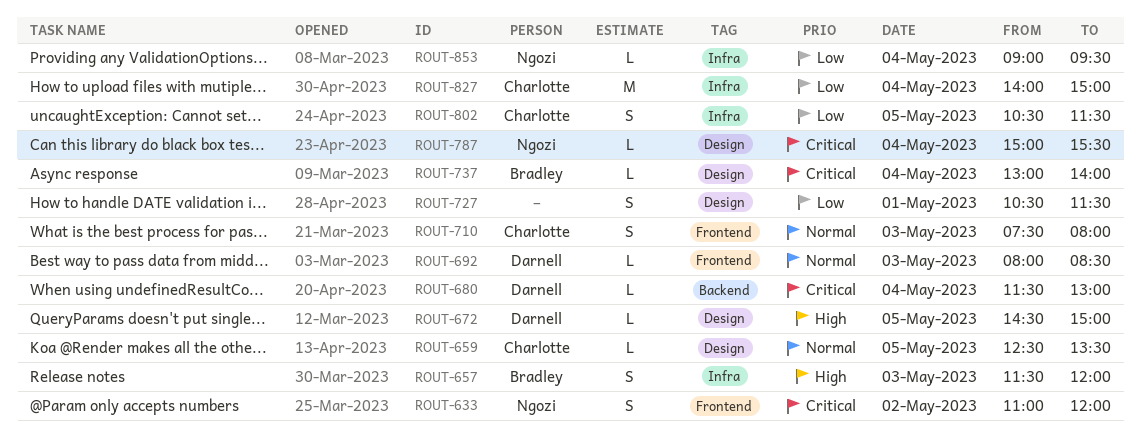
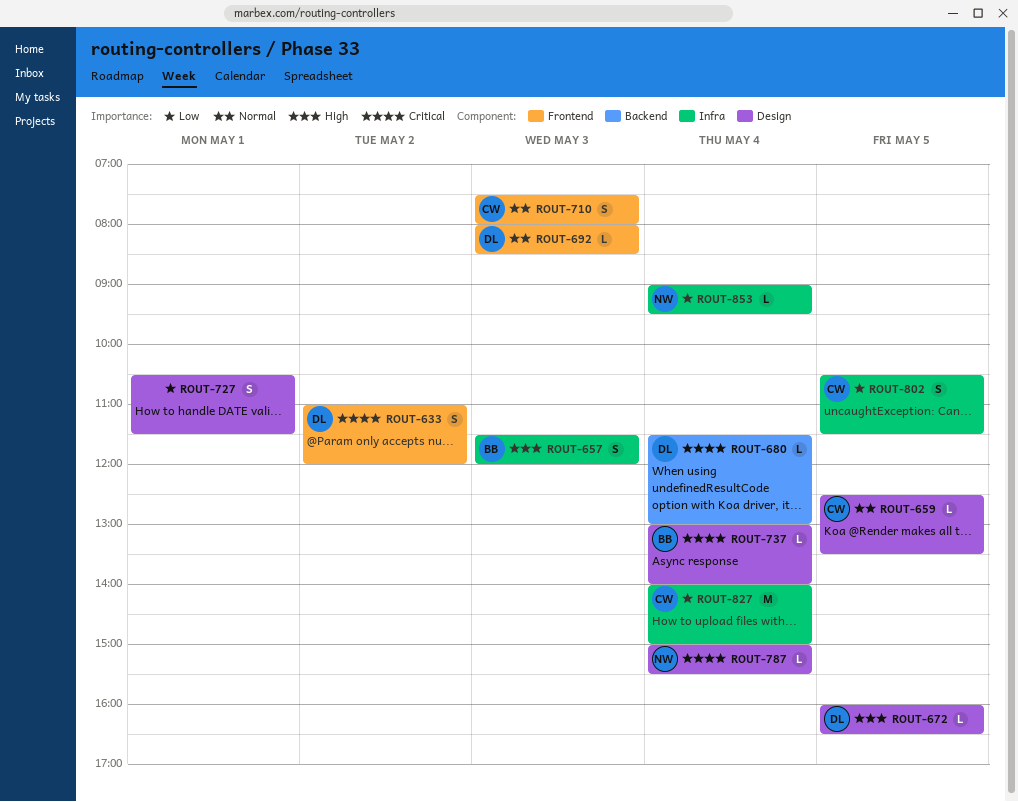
ROUT-633, owner: Ngozi -> Darnell
ROUT-672, begins: 14:30 -> 16:00
ROUT-672, ends: 15:00 -> 16:30

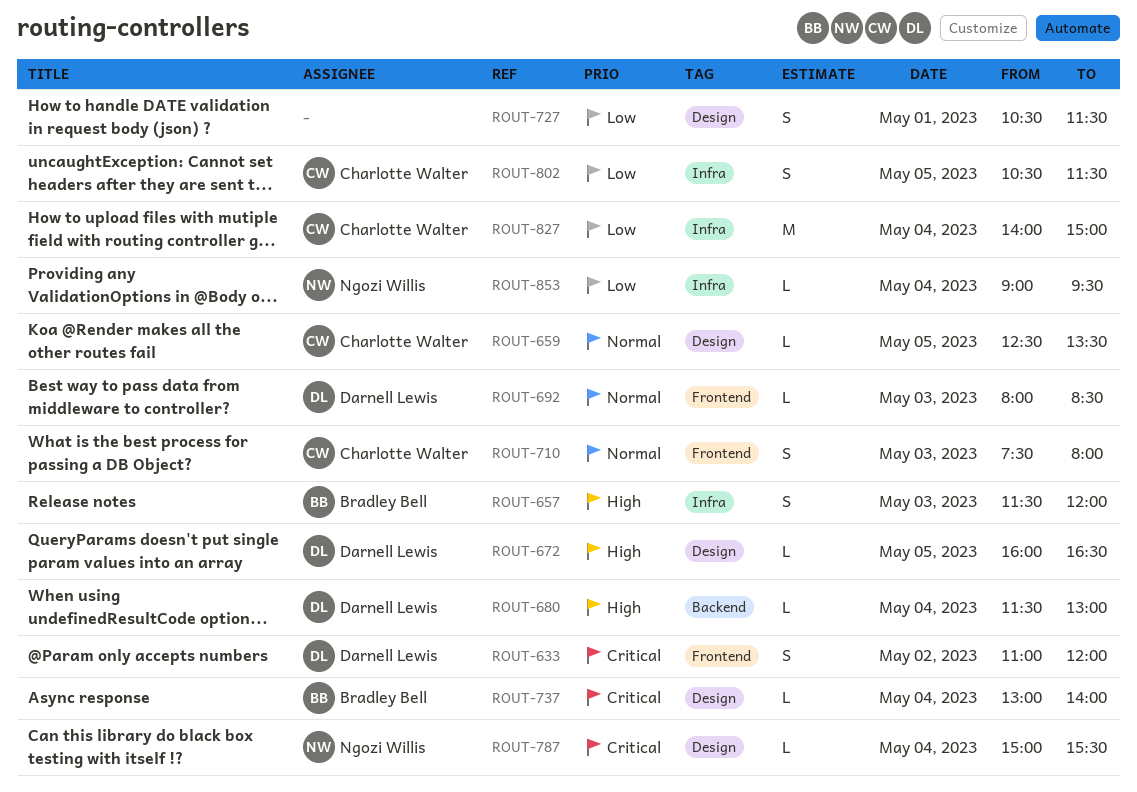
ROUT-680, priority: Critical -> High

